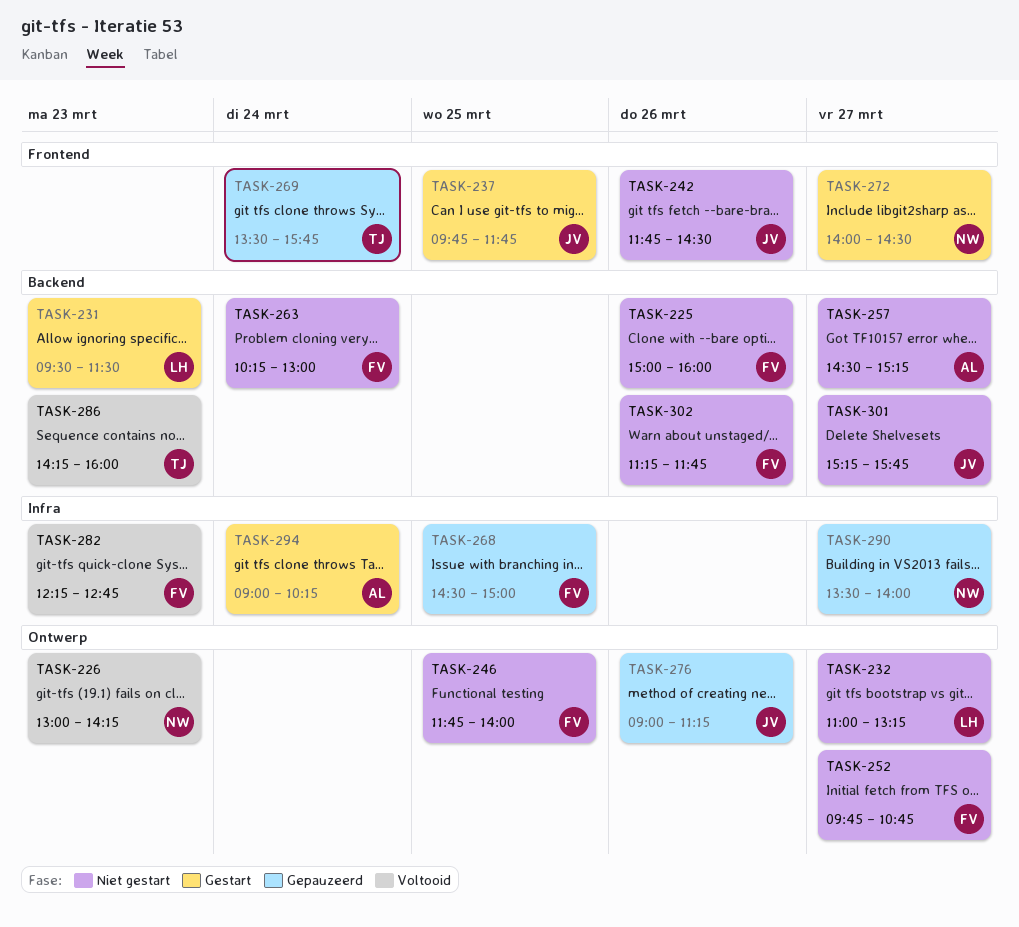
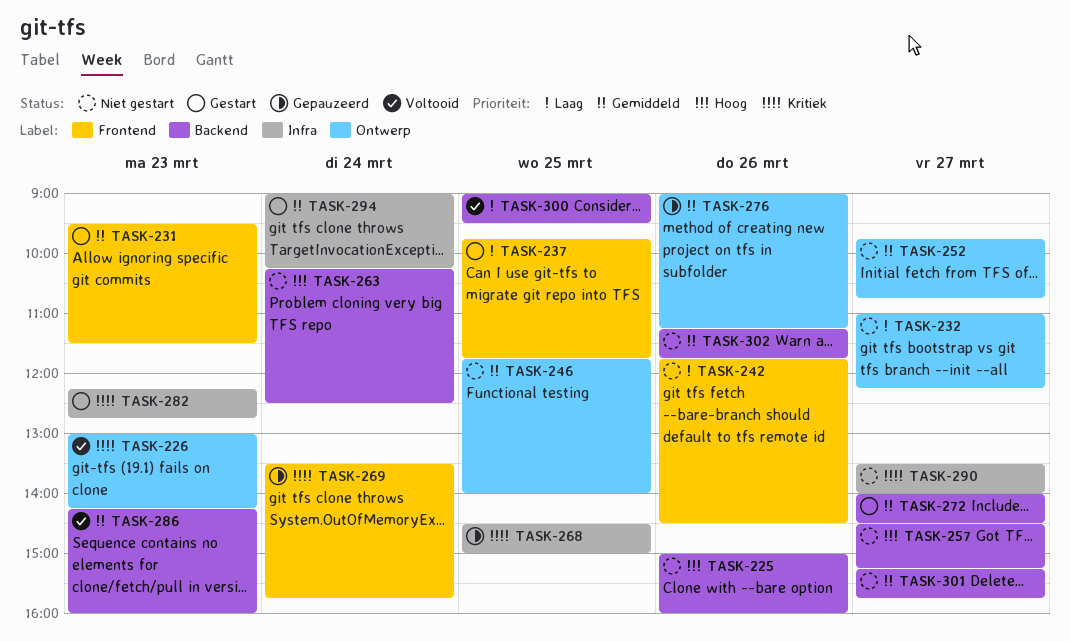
TASK-231, label: Backend -> Frontend
TASK-232, ends: 13:15 -> 12:15
TASK-263, ends: 13:00 -> 12:30
TASK-272, label: Frontend -> Backend
TASK-282, status: Voltooid -> Gestart
TASK-290, status: Gepauzeerd -> Niet gestart
TASK-300: none -> present

